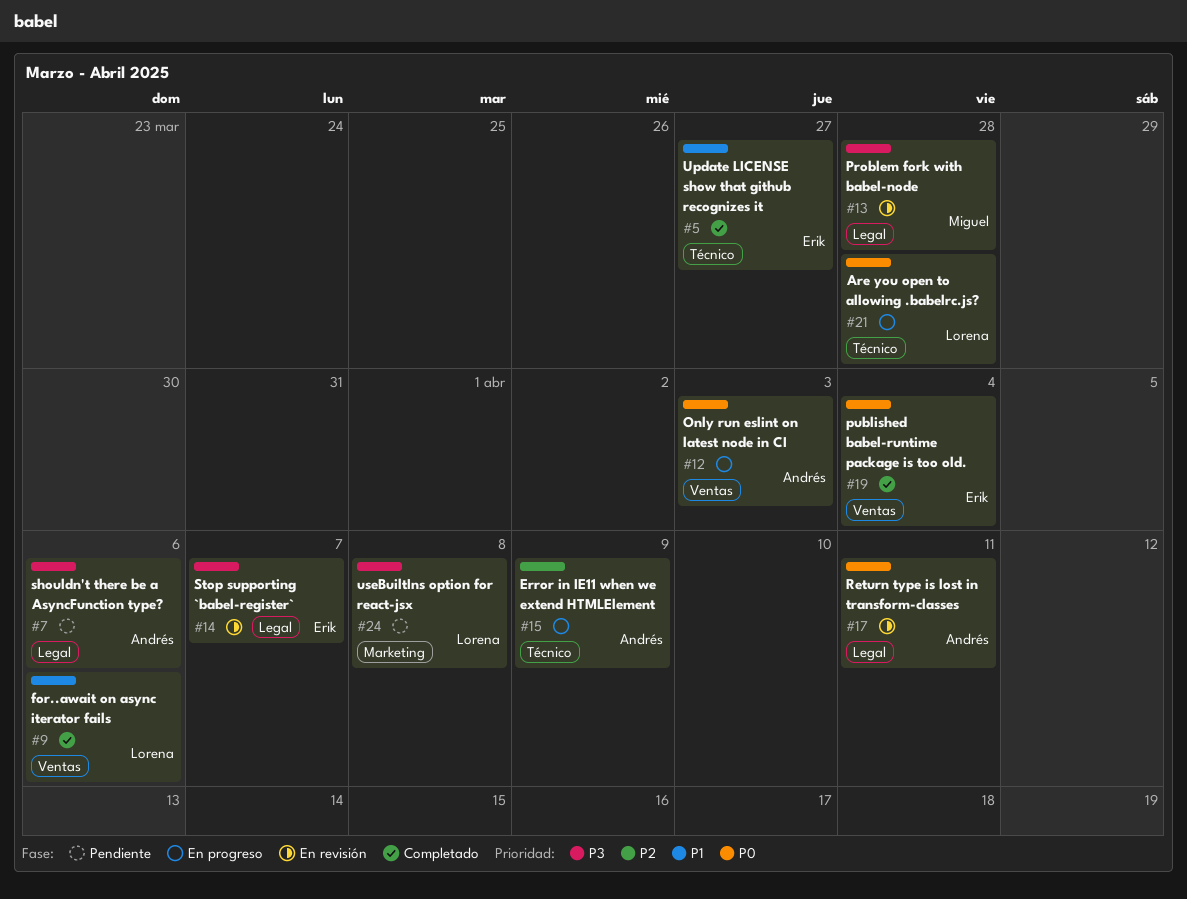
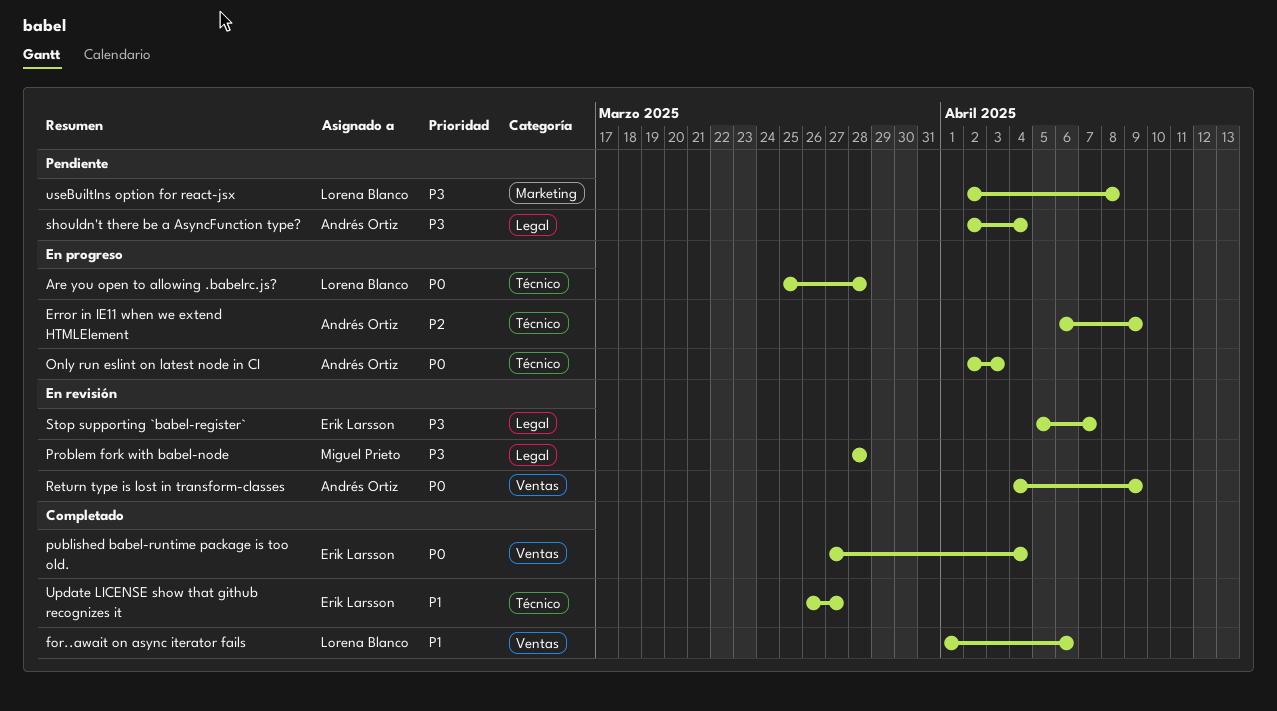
Only run eslint on latest node in CI, label: Ventas -> Técnico
Return type is lost in transform-classes, label: Legal -> Ventas
Return type is lost in transform-classes, due: Apr 11 -> Apr 9
shouldn't there be a AsyncFunction type?, due: Apr 6 -> Apr 4

